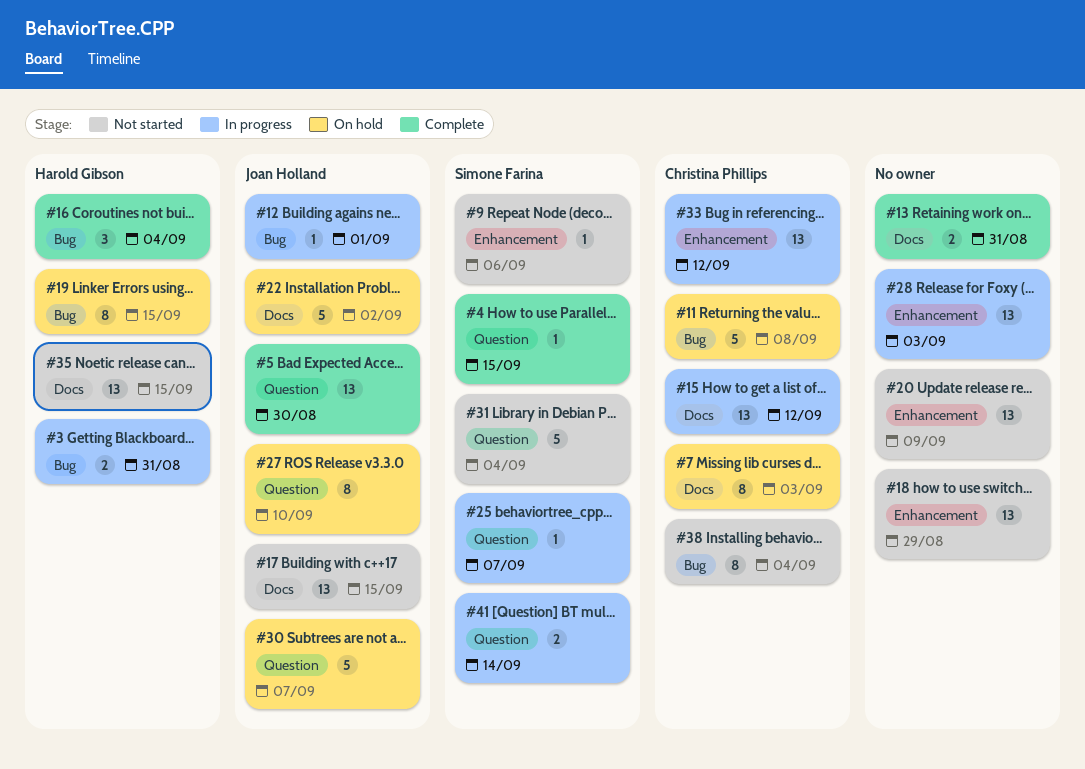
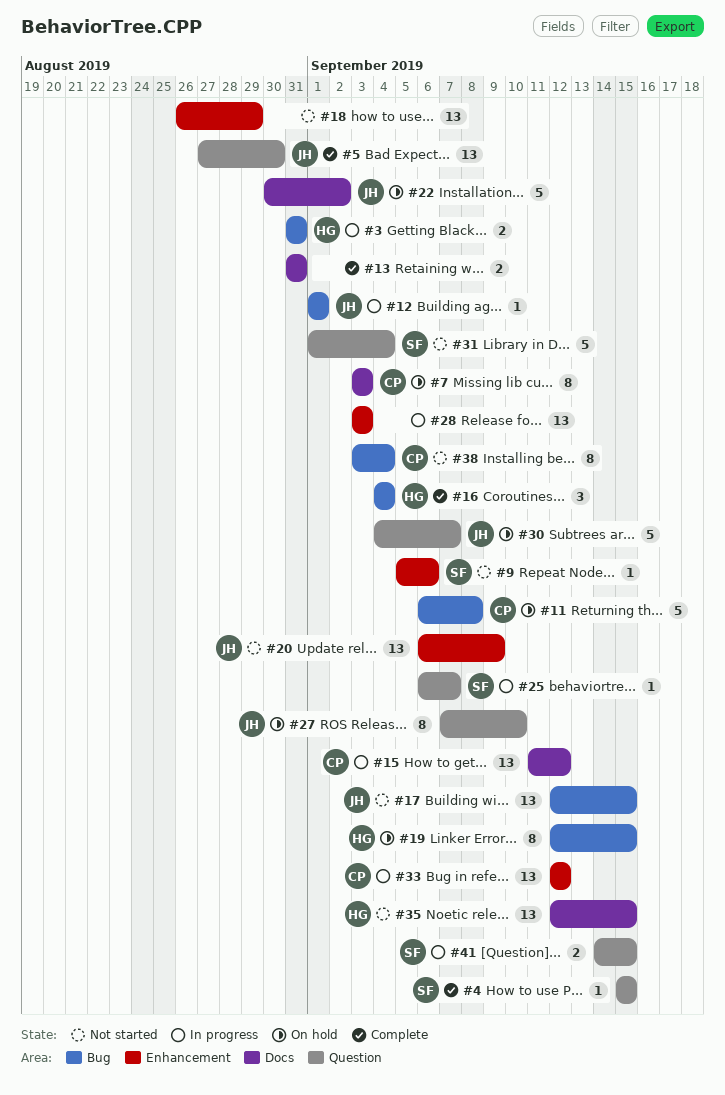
#17, label: Docs -> Bug
#20, owner: none -> Joan Holland
#41, due: Sep 14 -> Sep 15

